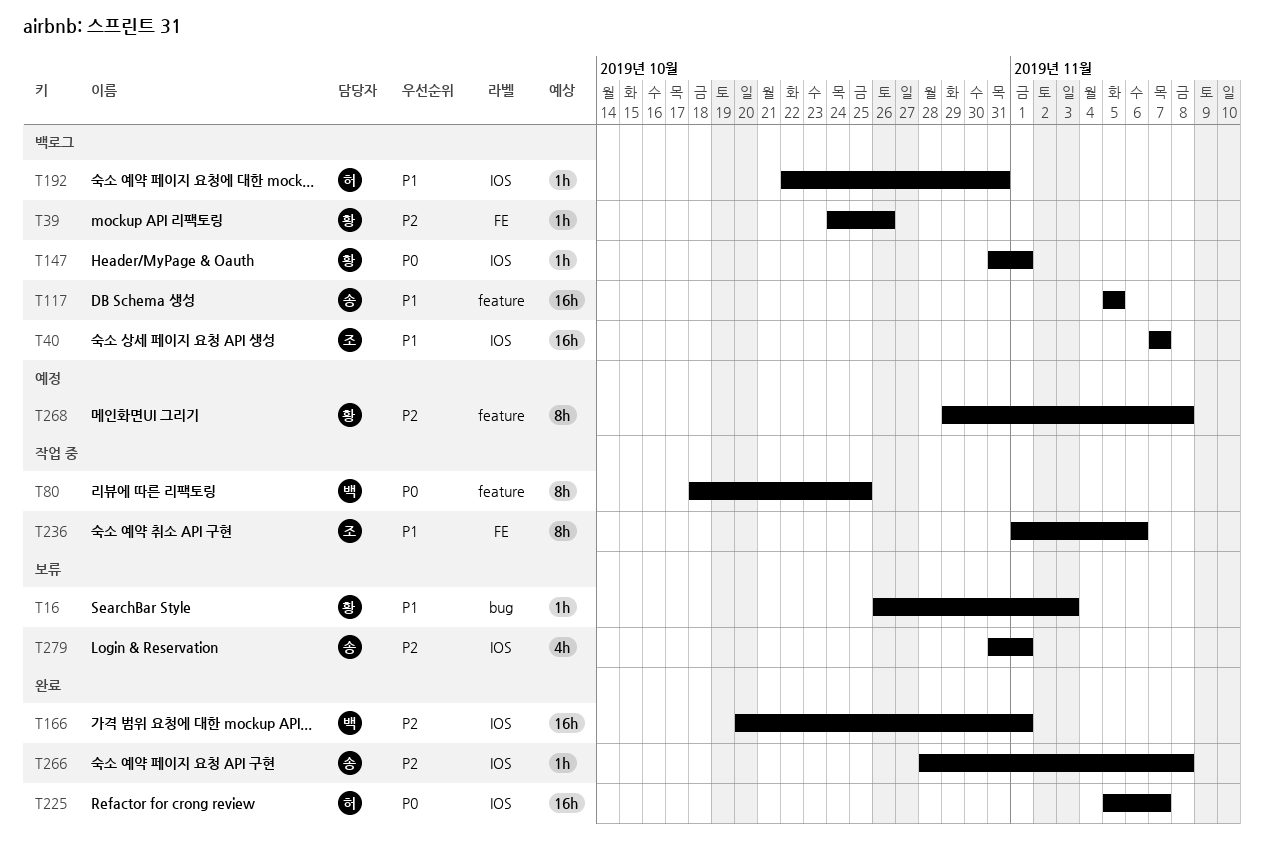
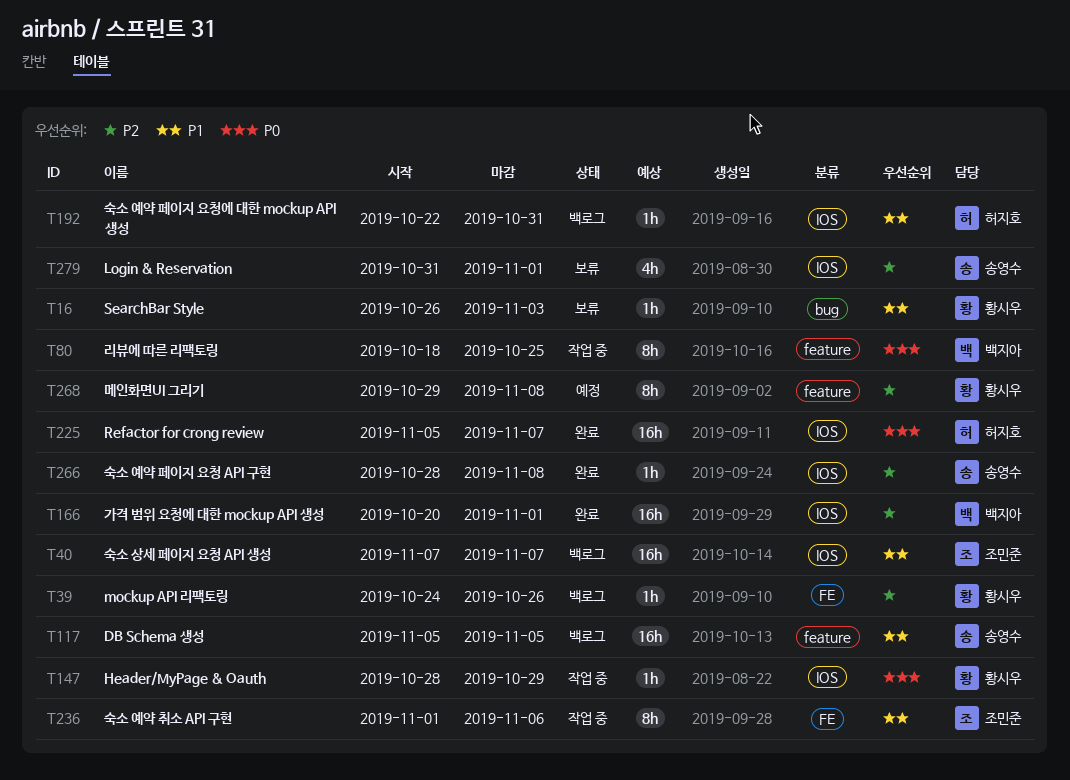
T147, status: 백로그 -> 작업 중
T147, start: Oct 31 -> Oct 28
T147, due: Nov 1 -> Oct 29

